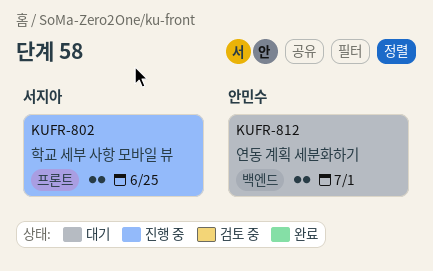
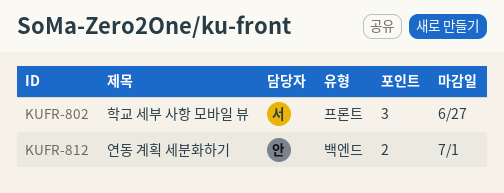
KUFR-802, estimate: 2 -> 3
KUFR-802, due: Jun 25 -> Jun 27

